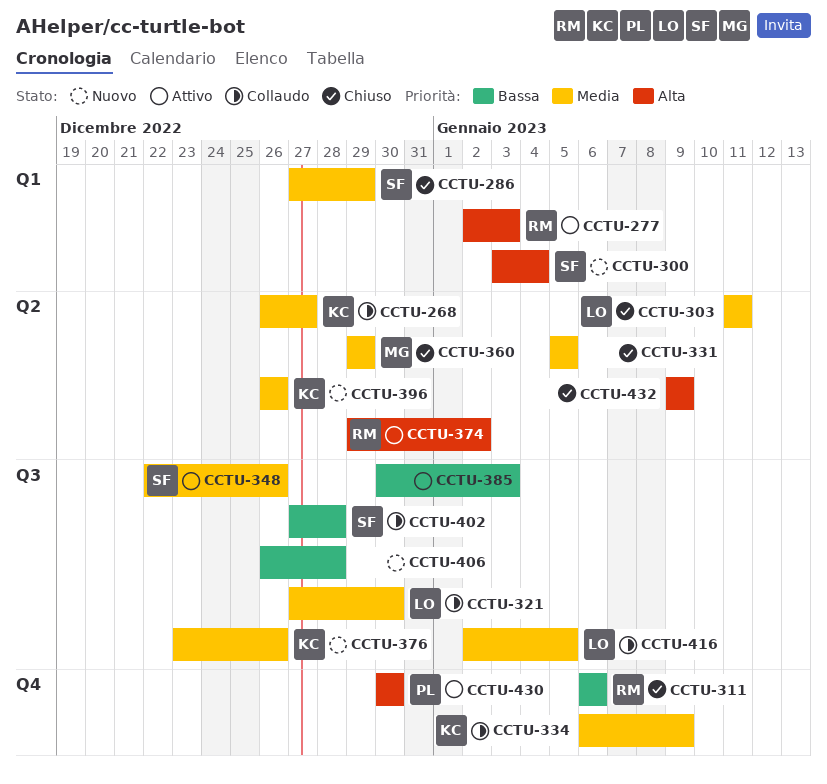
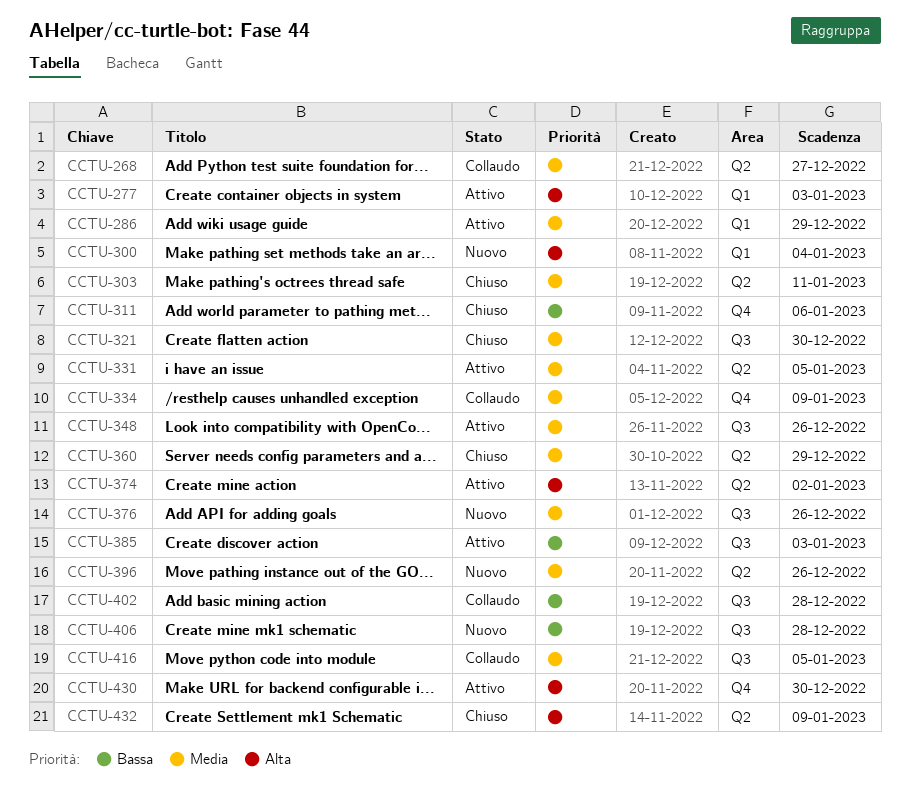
CCTU-286, status: Chiuso -> Attivo
CCTU-321, status: Collaudo -> Chiuso
CCTU-331, status: Chiuso -> Attivo

